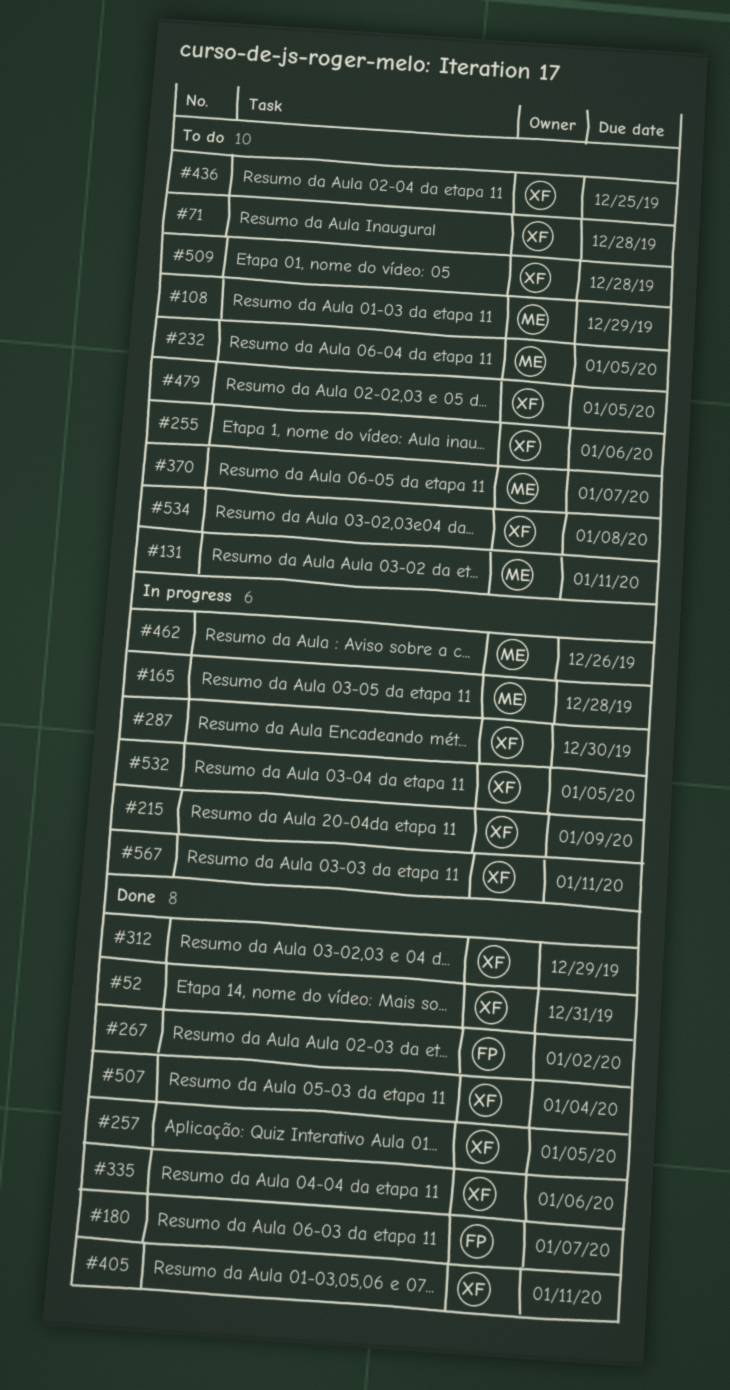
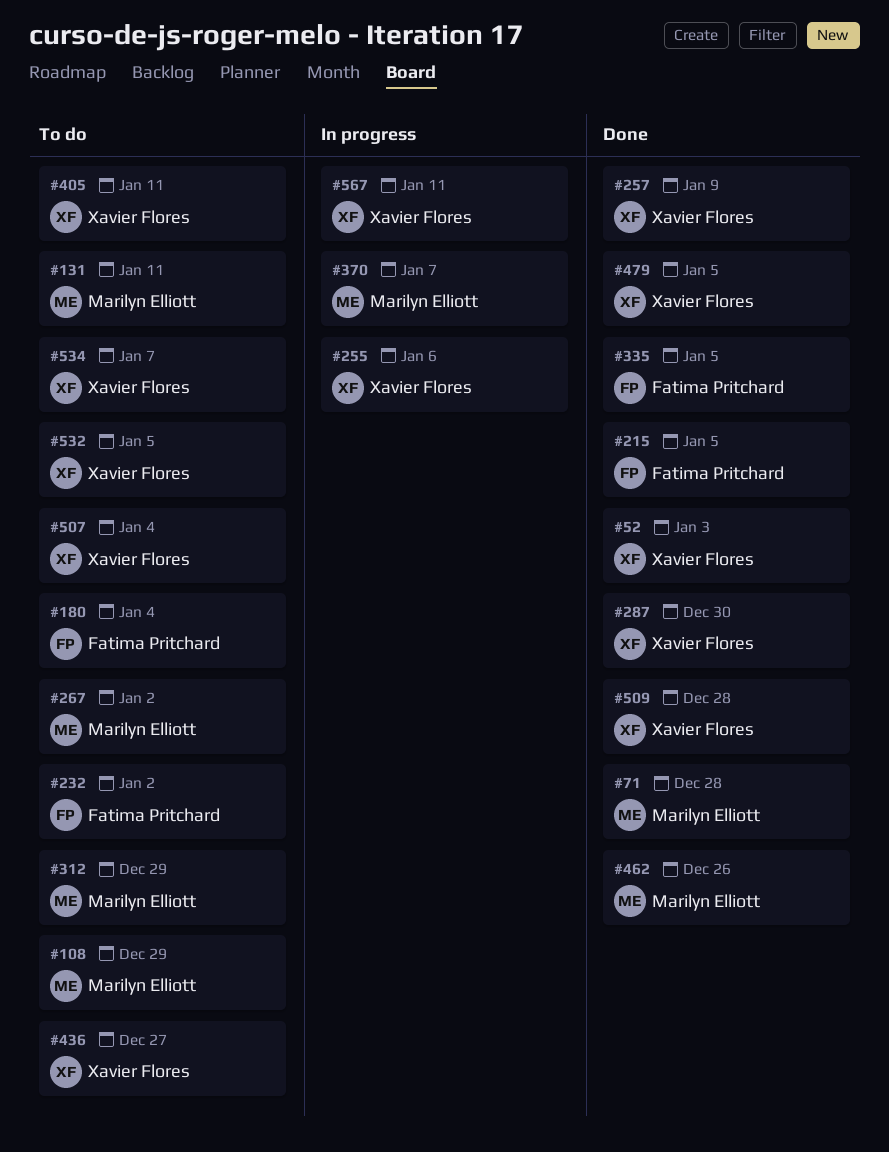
#52, due: Dec 31 -> Jan 3
#71, status: To do -> Done
#71, owner: Xavier Flores -> Marilyn Elliott
#165: present -> none
#180, status: Done -> To do
#180, due: Jan 7 -> Jan 4
#215, status: In progress -> Done
#215, owner: Xavier Flores -> Fatima Pritchard
#215, due: Jan 9 -> Jan 5
#232, owner: Marilyn Elliott -> Fatima Pritchard
#232, due: Jan 5 -> Jan 2
#255, status: To do -> In progress
#257, due: Jan 5 -> Jan 9
#267, status: Done -> To do
#267, owner: Fatima Pritchard -> Marilyn Elliott
#287, status: In progress -> Done
#312, status: Done -> To do
#312, owner: Xavier Flores -> Marilyn Elliott
#335, owner: Xavier Flores -> Fatima Pritchard
#335, due: Jan 6 -> Jan 5
#370, status: To do -> In progress
#405, status: Done -> To do
#436, due: Dec 25 -> Dec 27
#462, status: In progress -> Done
#479, status: To do -> Done
#507, status: Done -> To do
#509, status: To do -> Done
#532, status: In progress -> To do
#534, due: Jan 8 -> Jan 7

